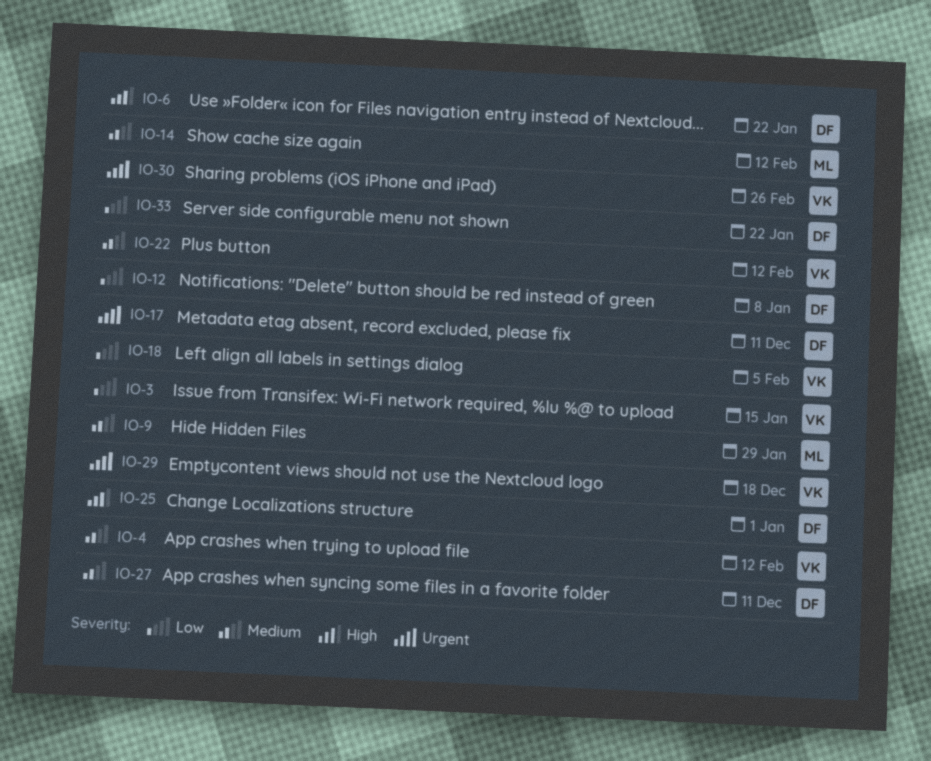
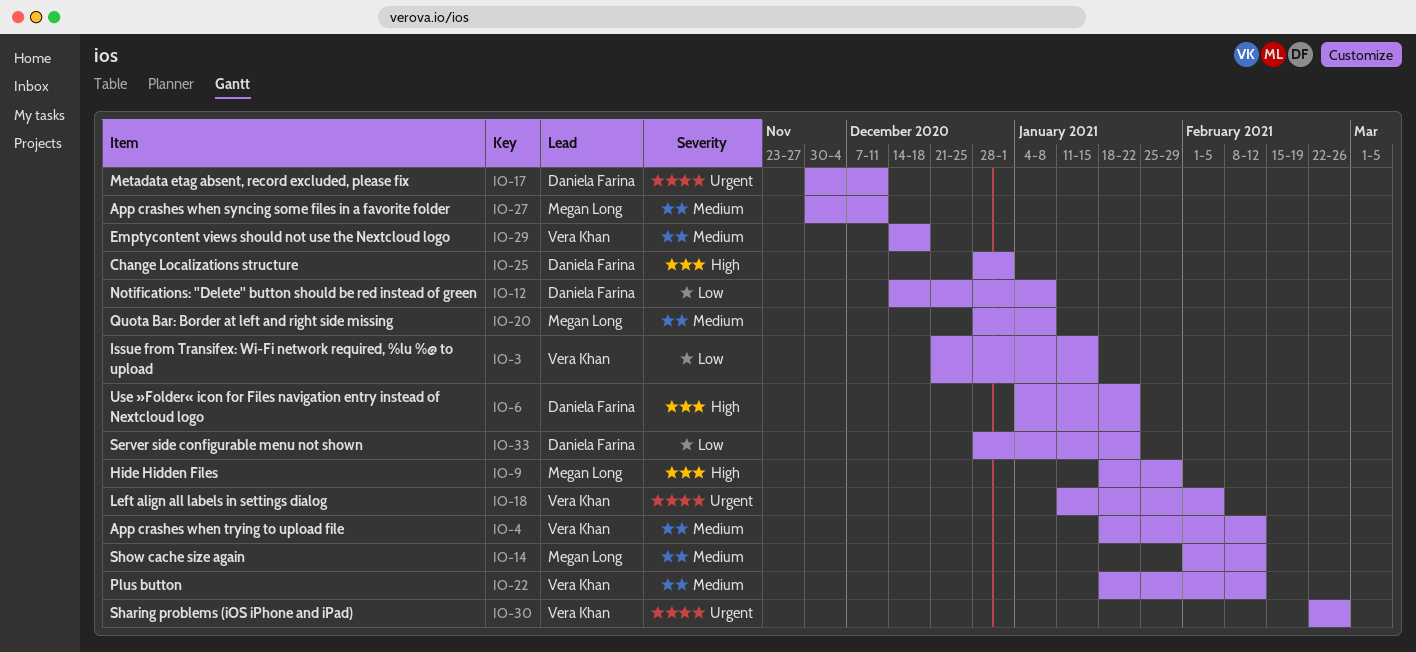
IO-9, priority: Medium -> High
IO-18, priority: Low -> Urgent
IO-20: none -> present
IO-27, owner: Daniela Farina -> Megan Long
IO-29, priority: Urgent -> Medium

